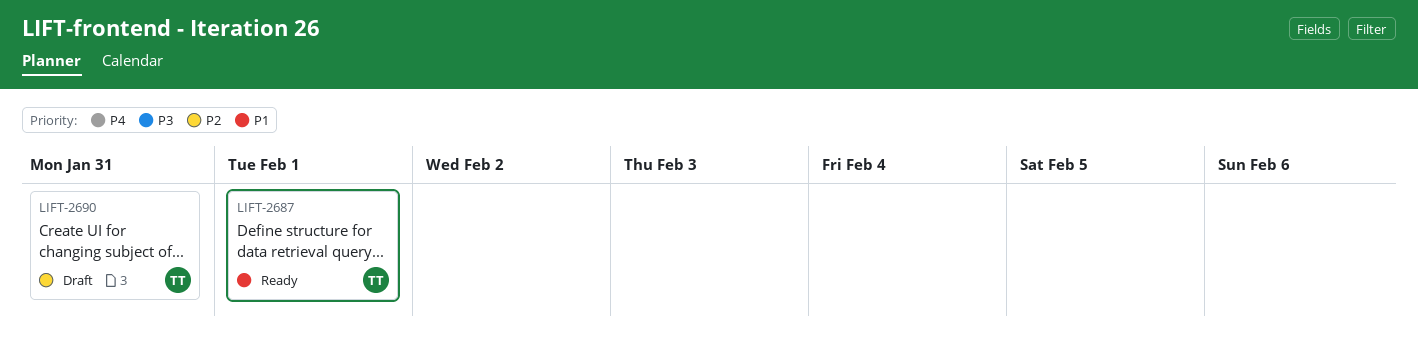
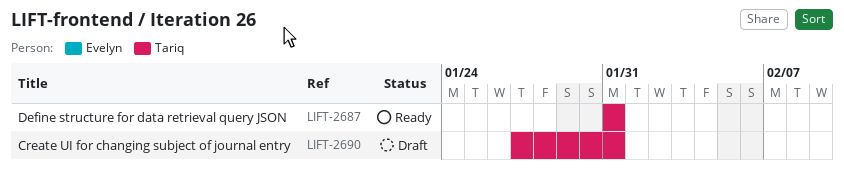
LIFT-2687, due: Feb 1 -> Jan 31

